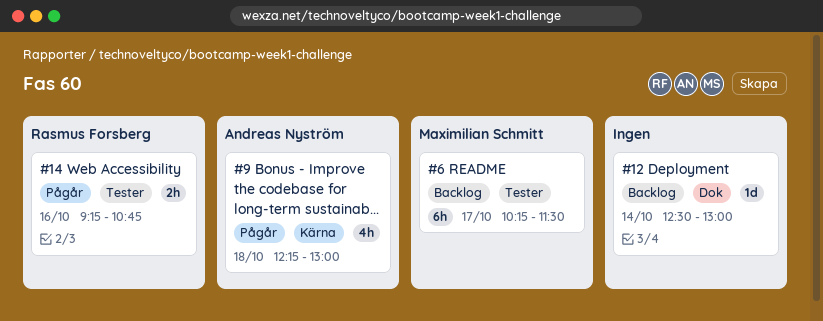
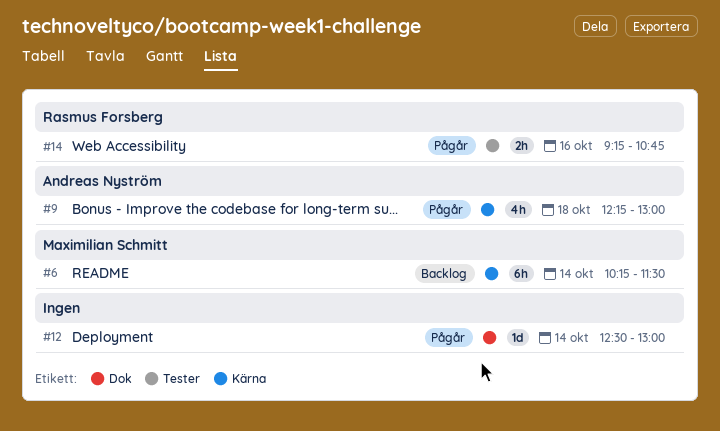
#6, label: Tester -> Kärna
#6, day: Oct 17 -> Oct 14
#12, status: Backlog -> Pågår

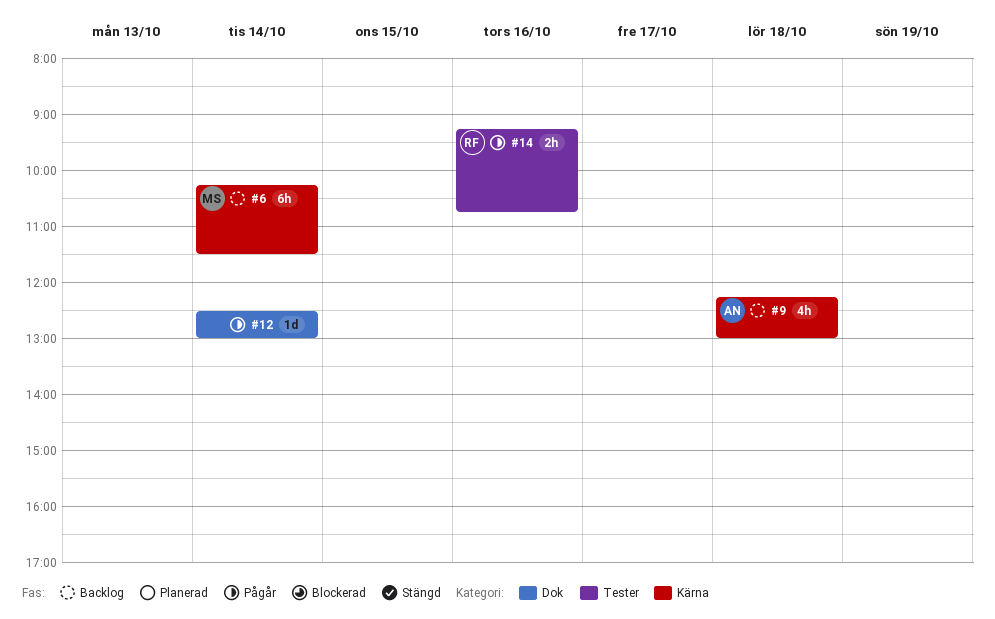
#9, status: Pågår -> Backlog

